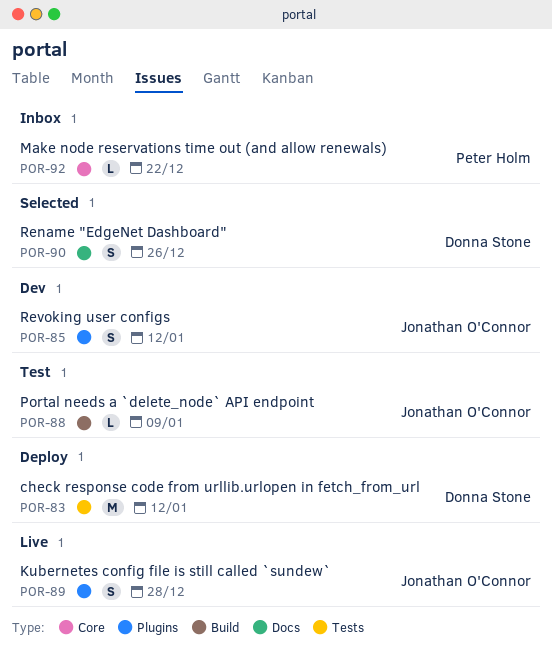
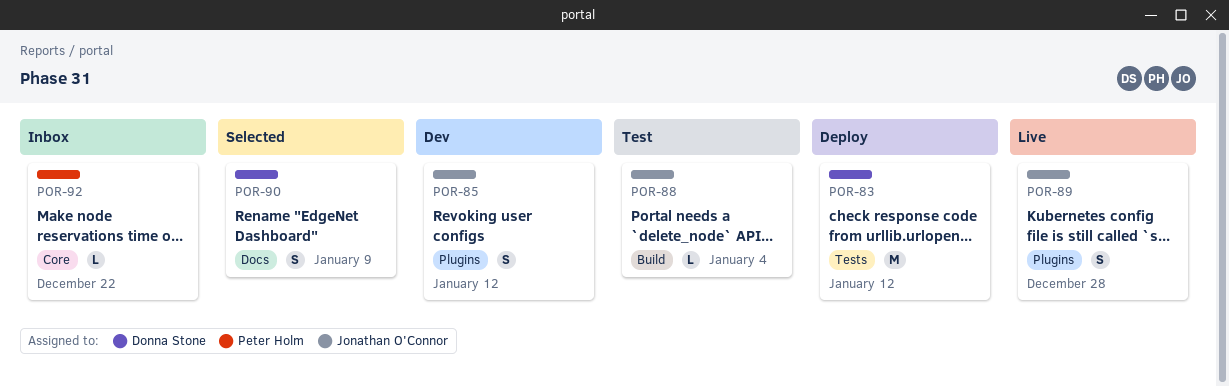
POR-88, due: Jan 9 -> Jan 4
POR-90, due: Dec 26 -> Jan 9

